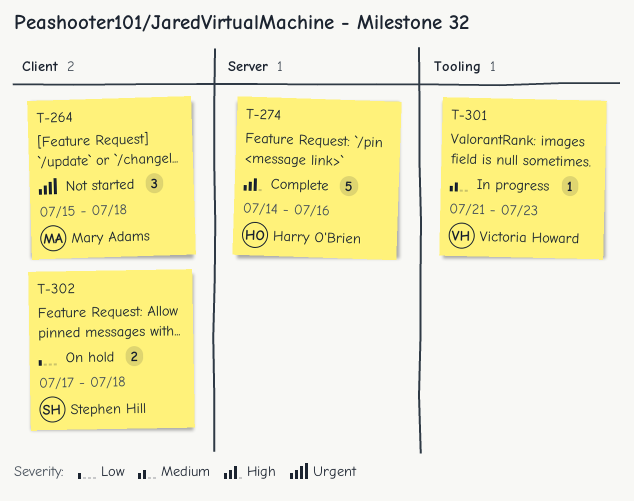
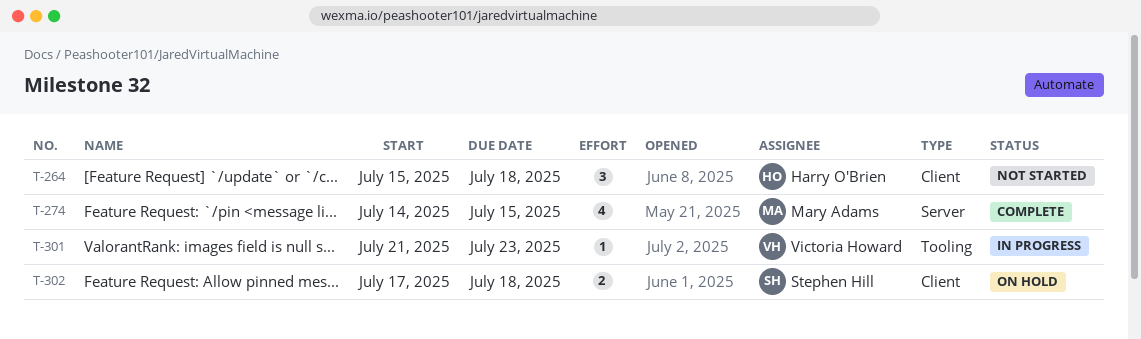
T-264, owner: Mary Adams -> Harry O'Brien
T-274, owner: Harry O'Brien -> Mary Adams
T-274, estimate: 5 -> 4
T-274, due: Jul 16 -> Jul 15

